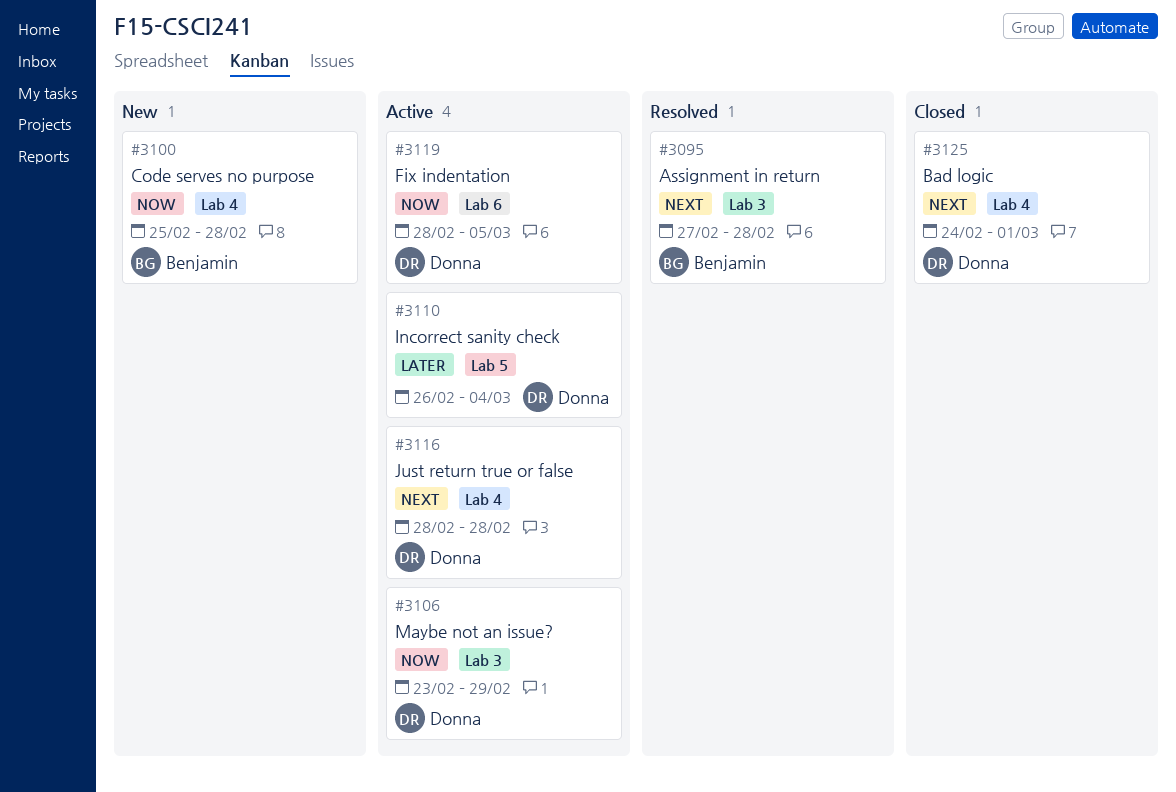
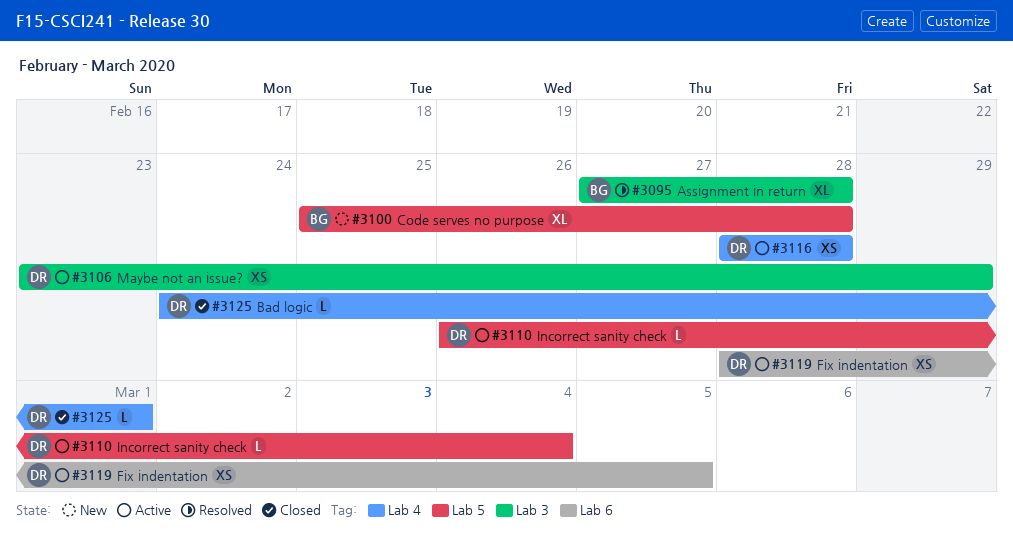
#3100, label: Lab 4 -> Lab 5

